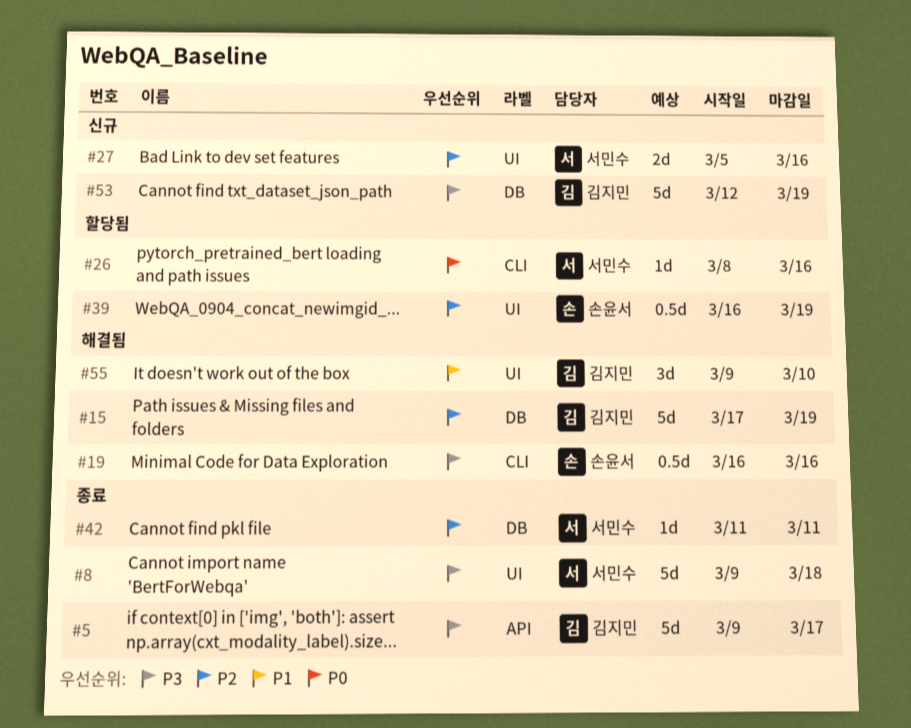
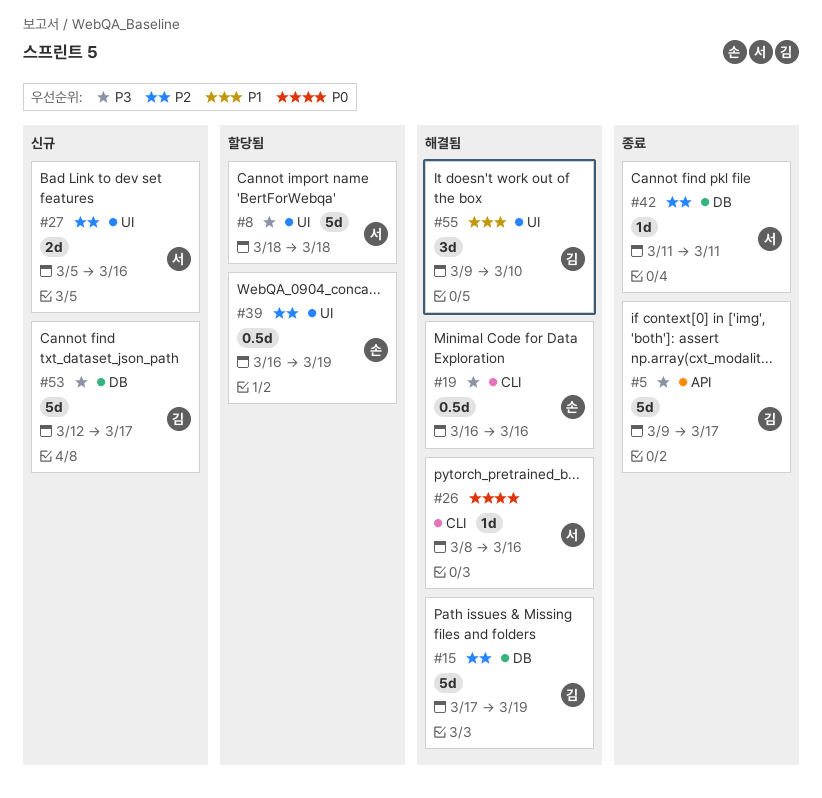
#8, status: 종료 -> 할당됨
#8, start: Mar 9 -> Mar 18
#26, status: 할당됨 -> 해결됨
#53, due: Mar 19 -> Mar 17

